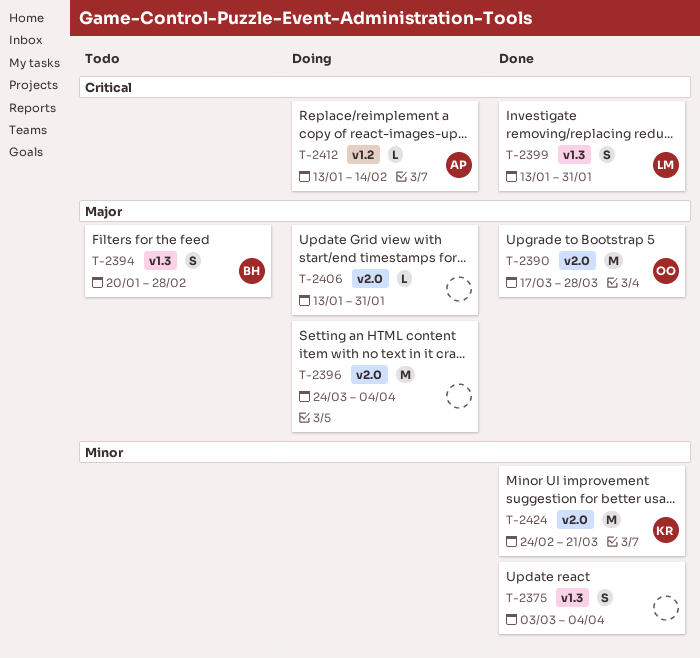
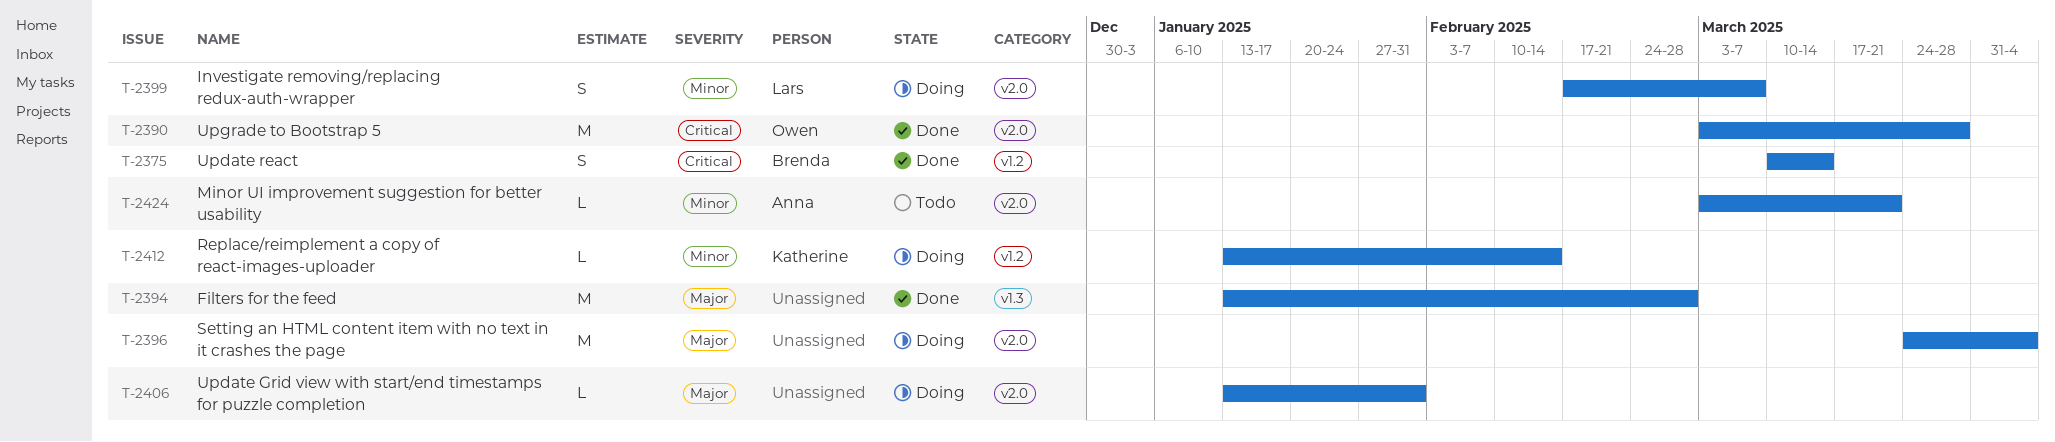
T-2375, owner: none -> Brenda
T-2375, priority: Minor -> Critical
T-2375, label: v1.3 -> v1.2
T-2375, start: Mar 3 -> Mar 10
T-2375, due: Apr 4 -> Mar 14
T-2390, priority: Major -> Critical
T-2390, start: Mar 17 -> Mar 3
T-2394, status: Todo -> Done
T-2394, owner: Brenda -> none
T-2394, estimate: S -> M
T-2394, start: Jan 20 -> Jan 13
T-2399, status: Done -> Doing
T-2399, priority: Critical -> Minor
T-2399, label: v1.3 -> v2.0
T-2399, start: Jan 13 -> Feb 17
T-2399, due: Jan 31 -> Mar 7
T-2412, owner: Anna -> Katherine
T-2412, priority: Critical -> Minor
T-2424, status: Done -> Todo
T-2424, owner: Katherine -> Anna
T-2424, estimate: M -> L
T-2424, start: Feb 24 -> Mar 3

